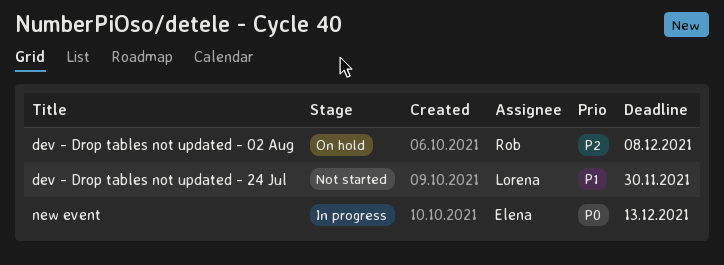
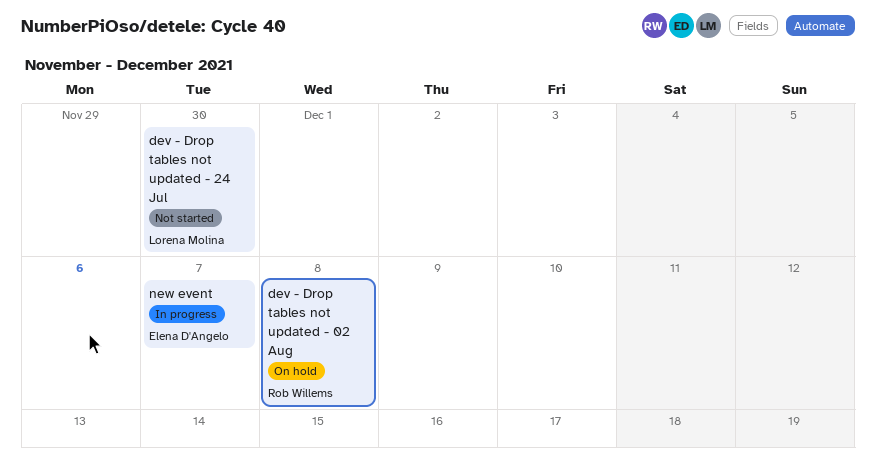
new event, due: Dec 13 -> Dec 7

